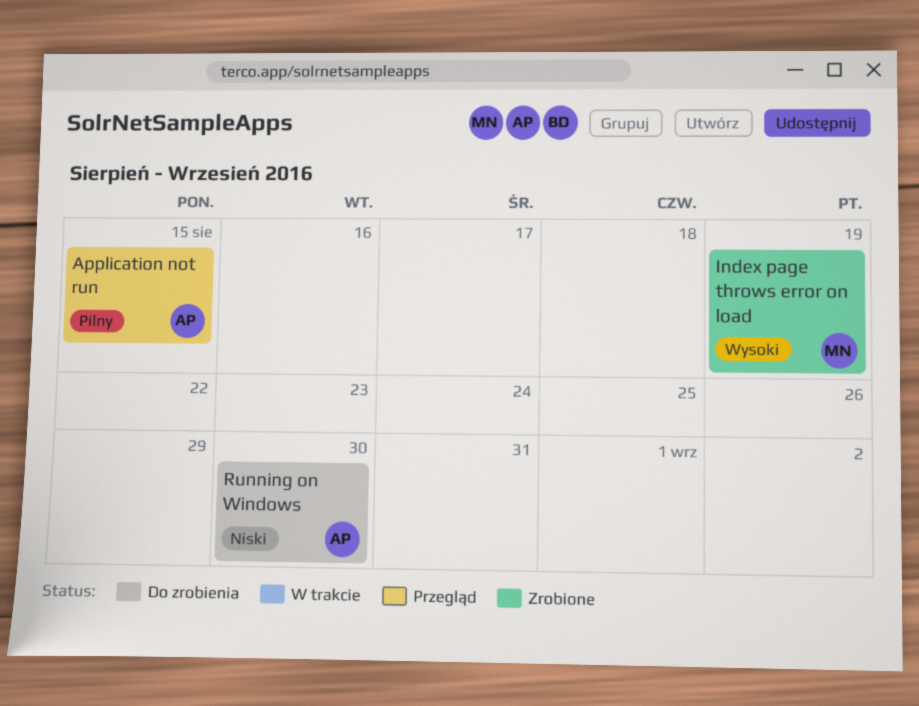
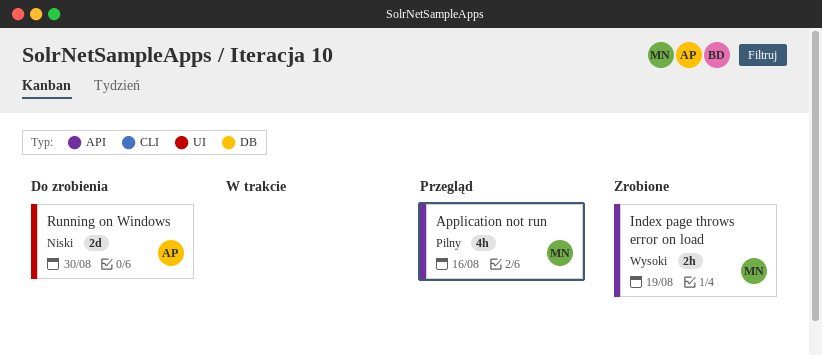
Application not run, owner: AP -> MN
Application not run, due: Aug 15 -> Aug 16

